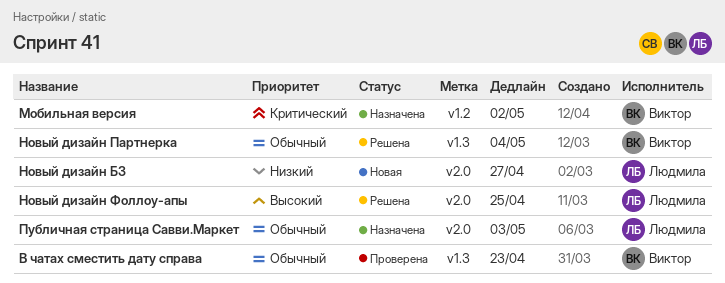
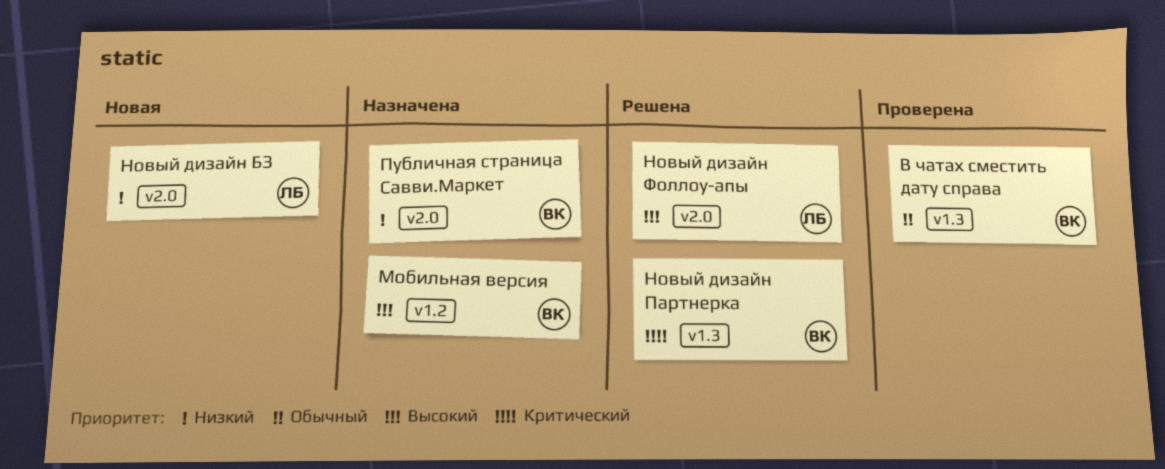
Мобильная версия, priority: Критический -> Высокий
Новый дизайн Партнерка, priority: Обычный -> Критический
Публичная страница Савви.Маркет, owner: Людмила -> Виктор
Публичная страница Савви.Маркет, priority: Обычный -> Низкий

